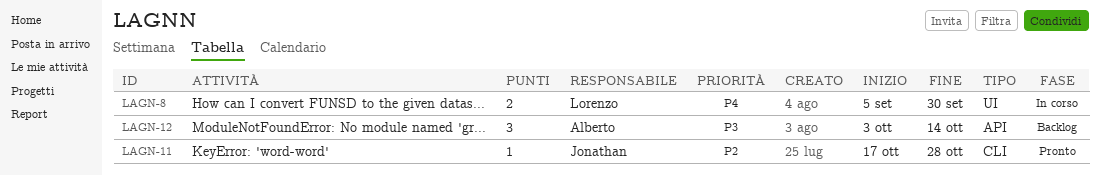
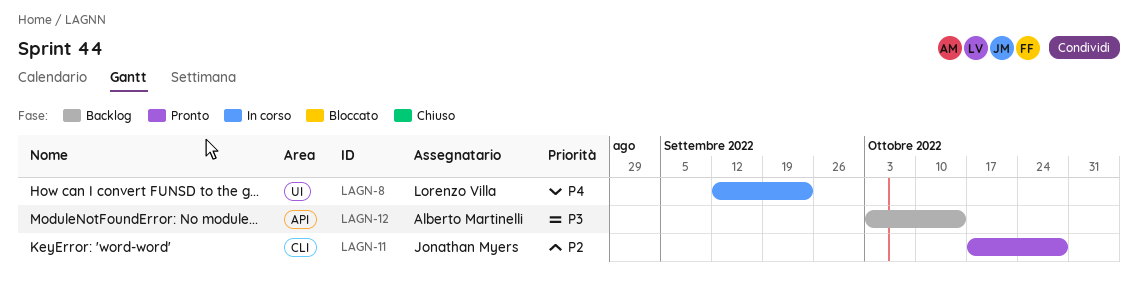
LAGN-8, start: Sep 5 -> Sep 12
LAGN-8, due: Sep 30 -> Sep 23

